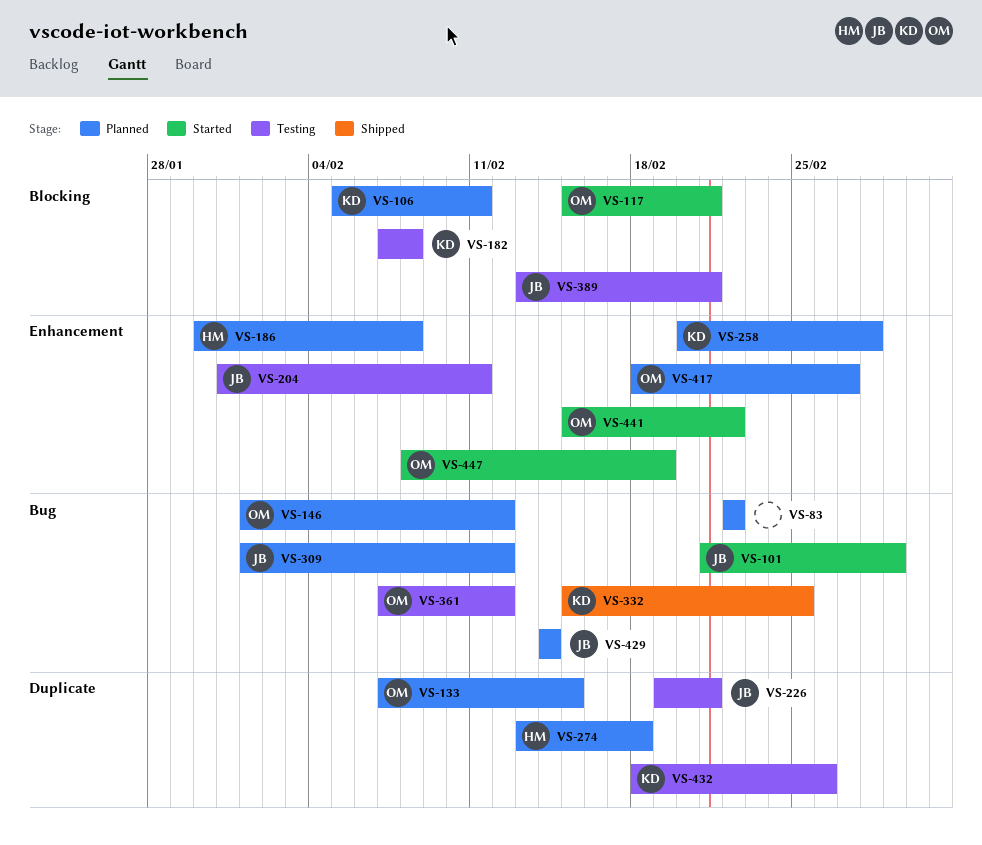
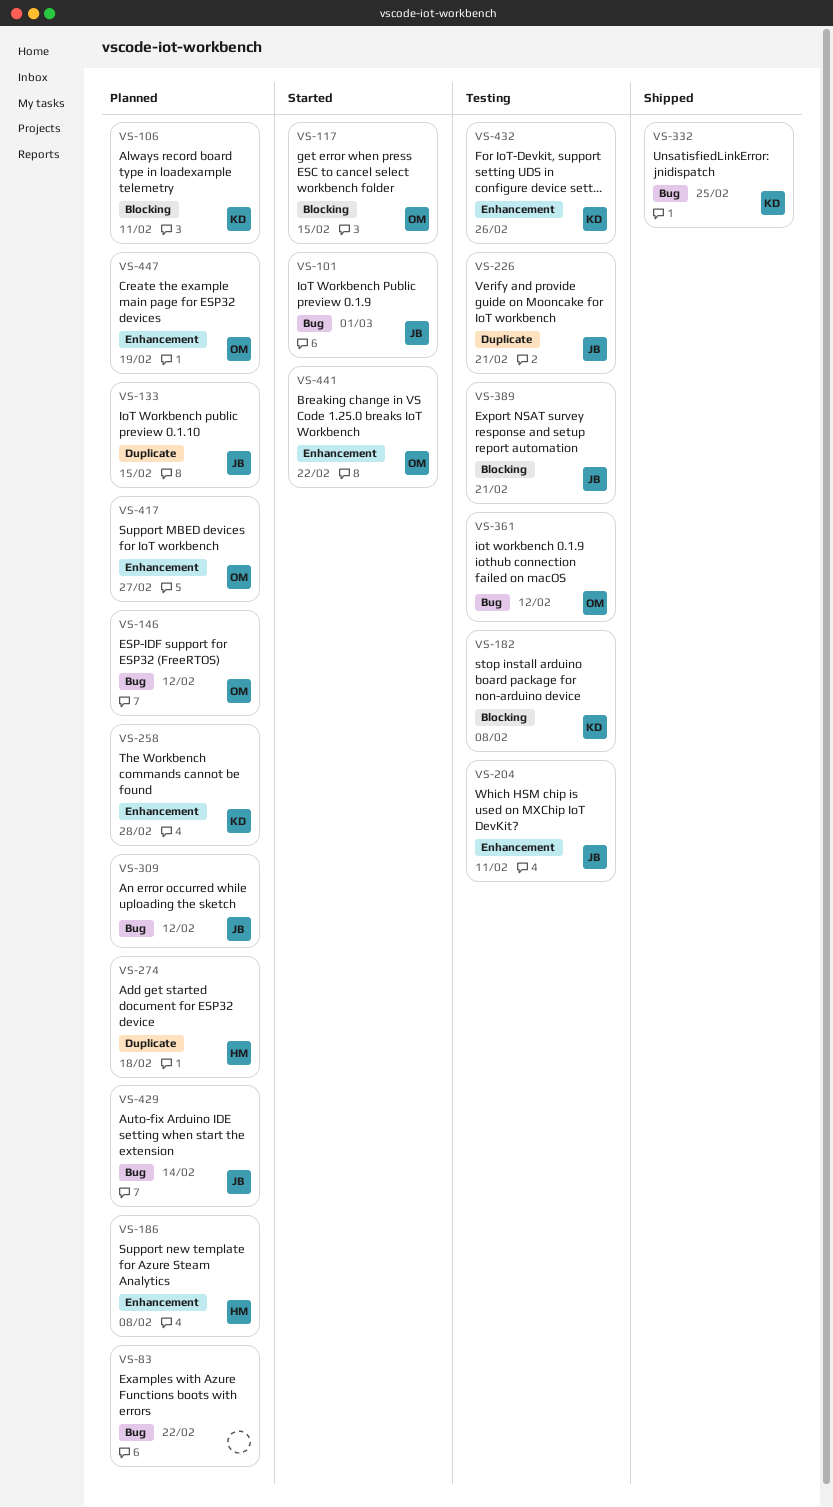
VS-117, due: Feb 21 -> Feb 15
VS-133, owner: OM -> JB
VS-432, label: Duplicate -> Enhancement
VS-447, status: Started -> Planned

